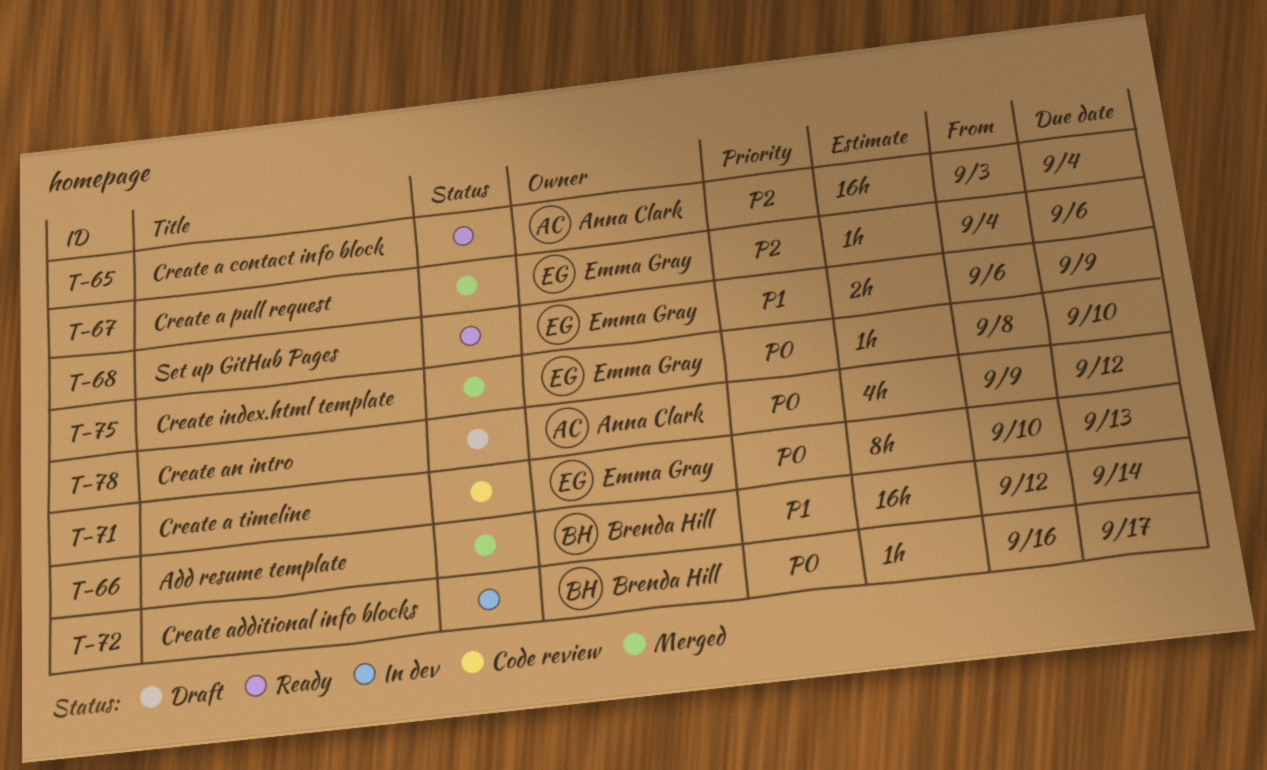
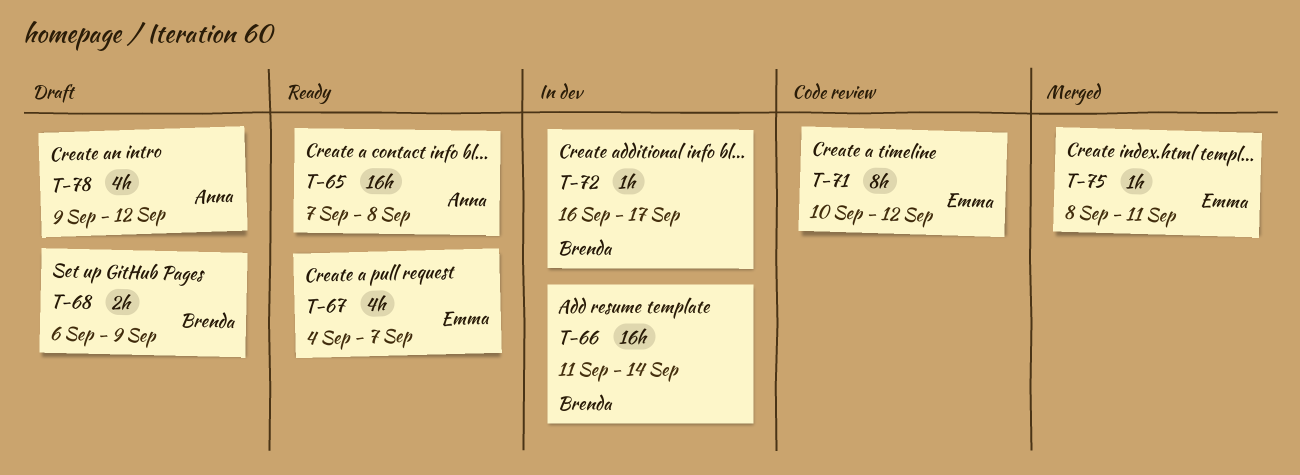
T-65, start: Sep 3 -> Sep 7
T-65, due: Sep 4 -> Sep 8
T-66, status: Merged -> In dev
T-66, start: Sep 12 -> Sep 11
T-67, status: Merged -> Ready
T-67, estimate: 1h -> 4h
T-67, due: Sep 6 -> Sep 7
T-68, status: Ready -> Draft
T-68, owner: Emma Gray -> Brenda Hill
T-71, due: Sep 13 -> Sep 12
T-75, due: Sep 10 -> Sep 11

